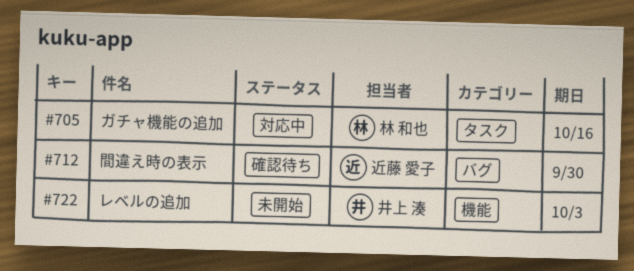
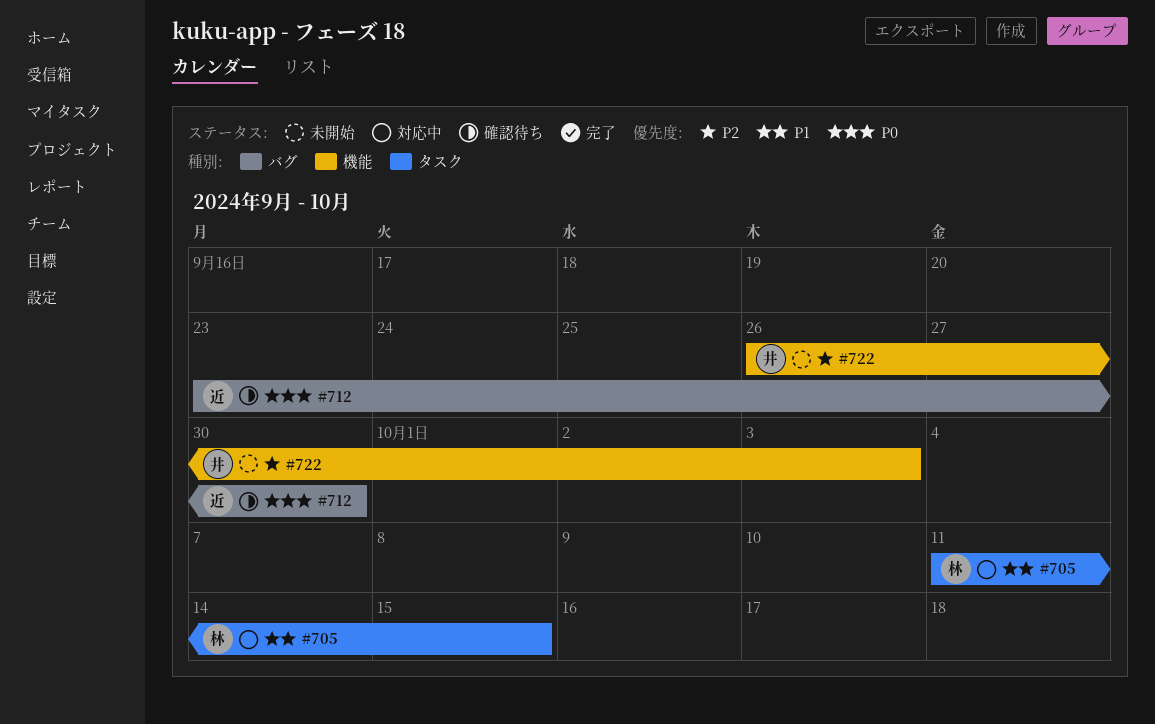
#705, due: Oct 16 -> Oct 15

